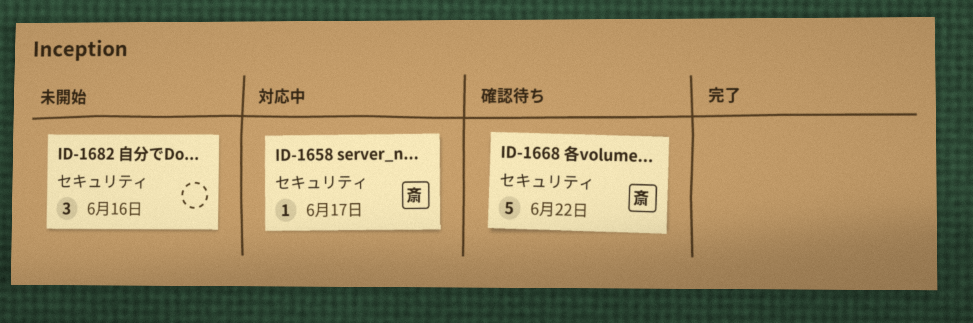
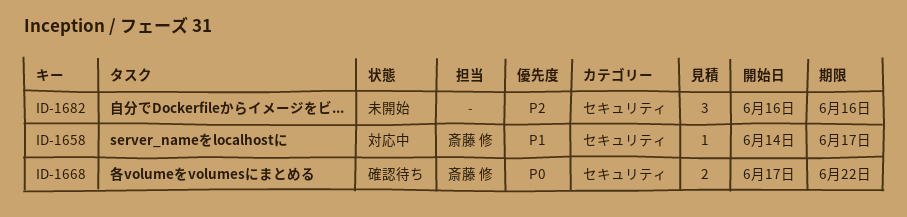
ID-1668, estimate: 5 -> 2

